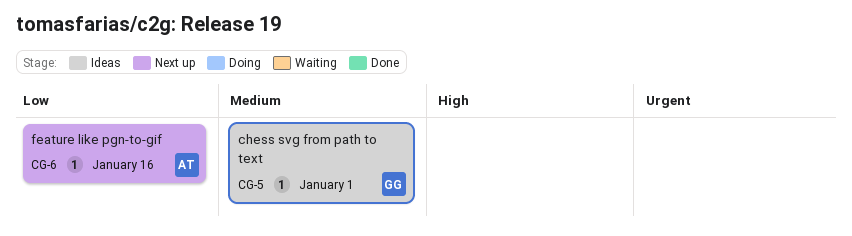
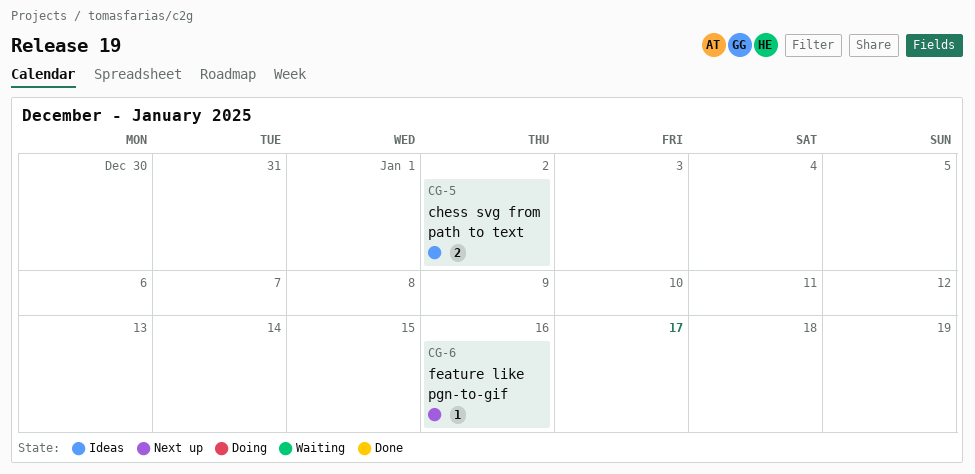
CG-5, estimate: 1 -> 2
CG-5, due: Jan 1 -> Jan 2

